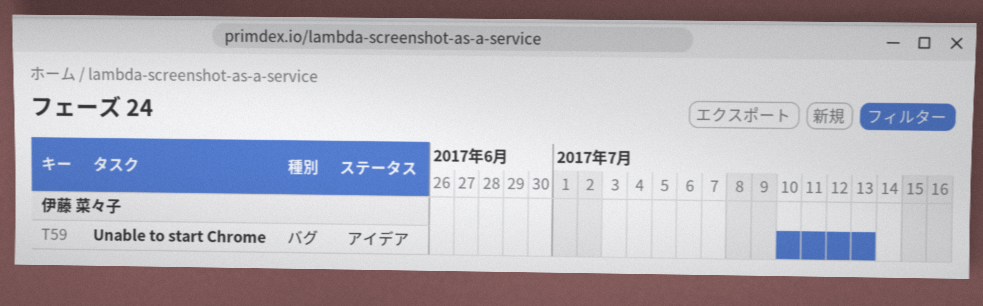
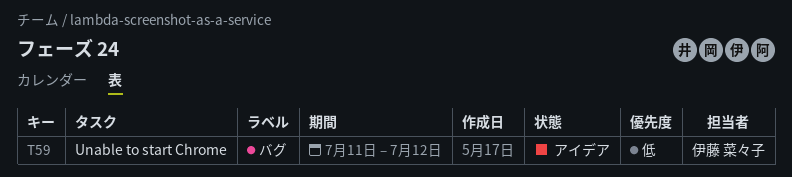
T59, start: Jul 10 -> Jul 11
T59, due: Jul 13 -> Jul 12

